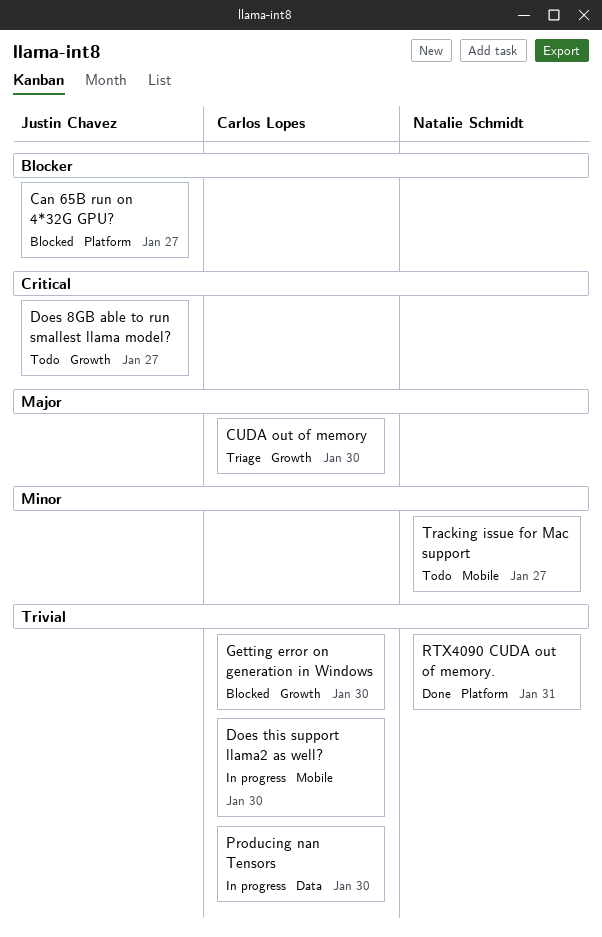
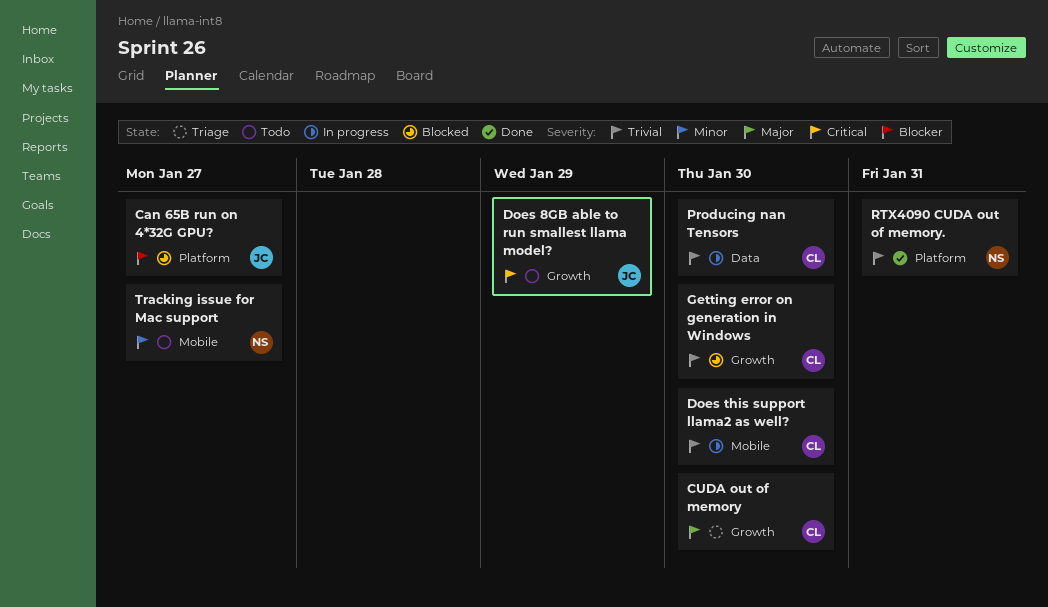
Does 8GB able to run smallest llama model?, due: Jan 27 -> Jan 29

